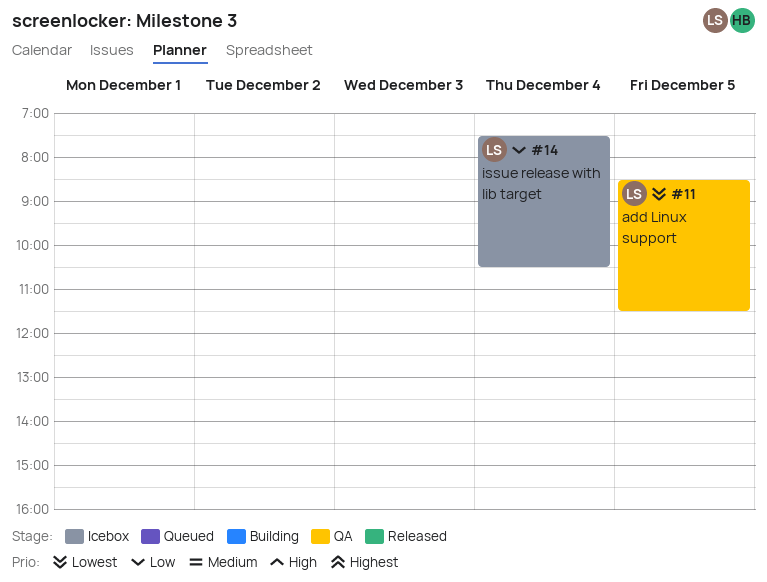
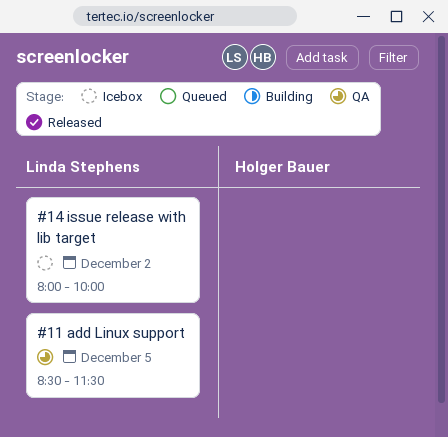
#14, day: Dec 4 -> Dec 2
#14, begins: 07:30 -> 08:00
#14, ends: 10:30 -> 10:00

